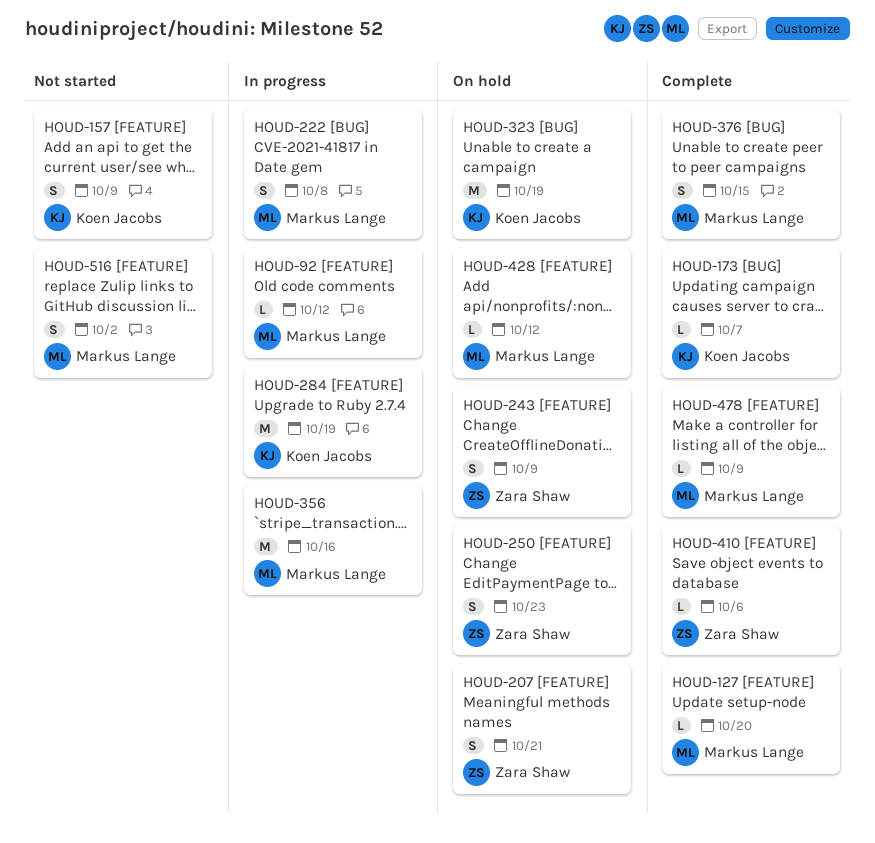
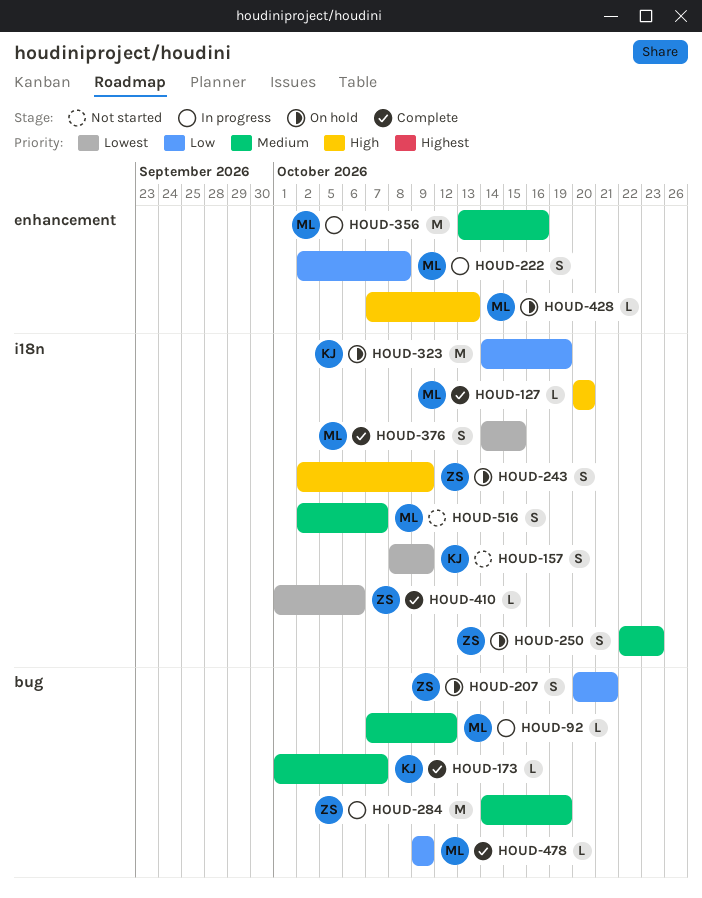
HOUD-284, owner: Koen Jacobs -> Zara Shaw
HOUD-428, due: Oct 12 -> Oct 13
HOUD-516, due: Oct 2 -> Oct 7

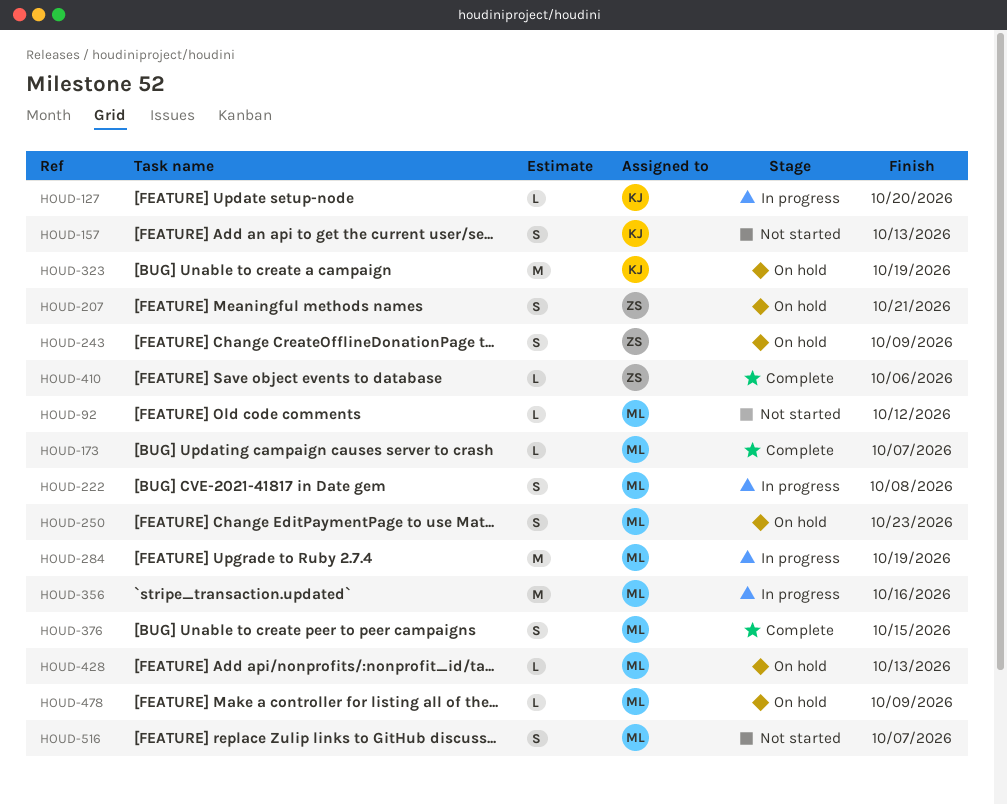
HOUD-92, status: In progress -> Not started
HOUD-127, status: Complete -> In progress
HOUD-127, owner: ML -> KJ
HOUD-157, due: Oct 9 -> Oct 13
HOUD-173, owner: KJ -> ML
HOUD-250, owner: ZS -> ML
HOUD-284, owner: ZS -> ML
HOUD-478, status: Complete -> On hold

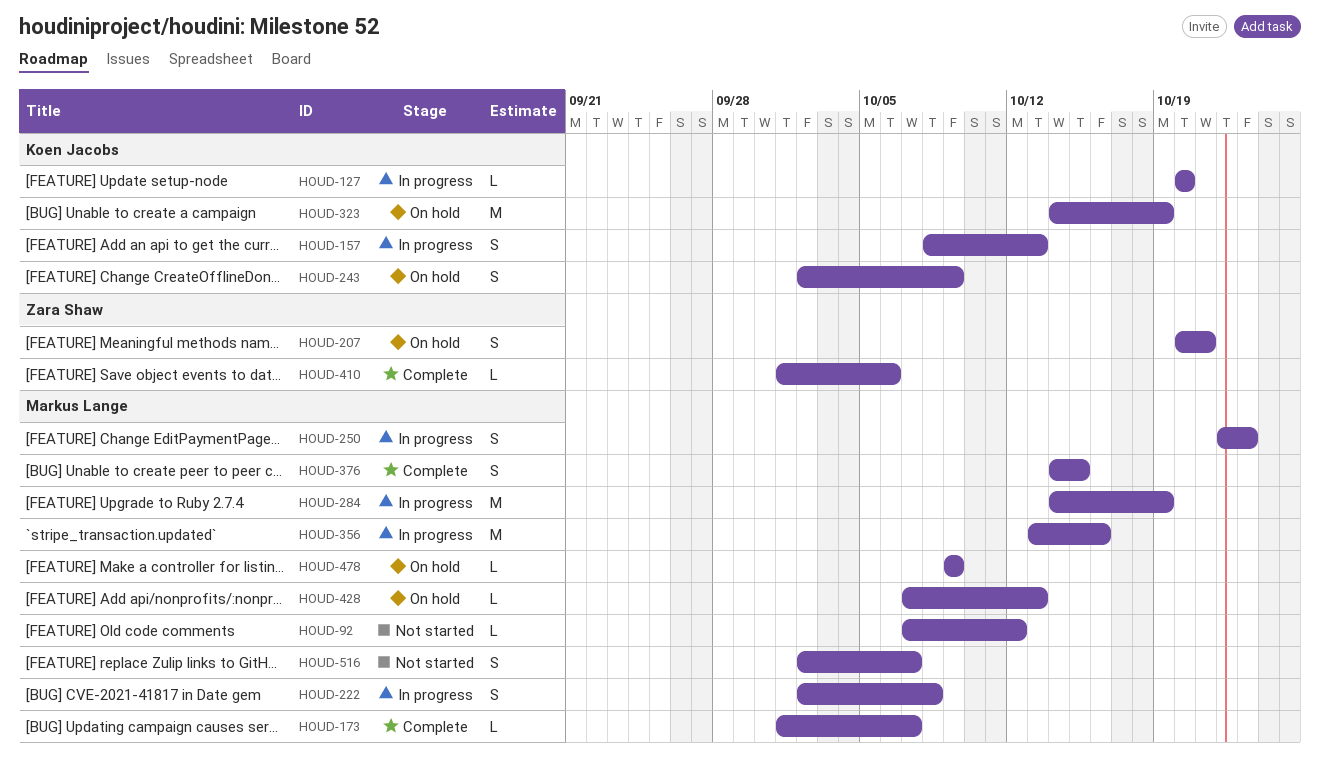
HOUD-157, status: Not started -> In progress
HOUD-243, owner: Zara Shaw -> Koen Jacobs
HOUD-250, status: On hold -> In progress

